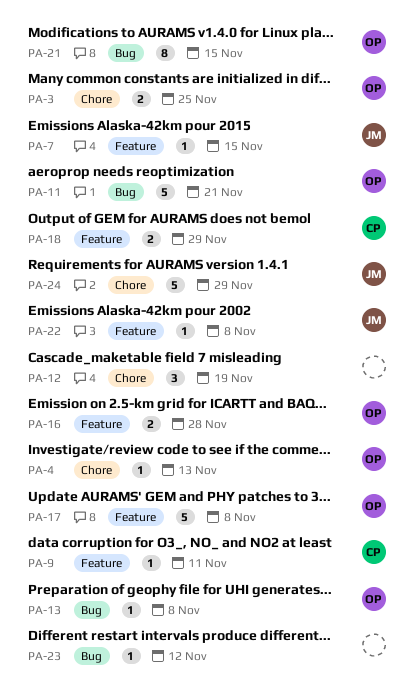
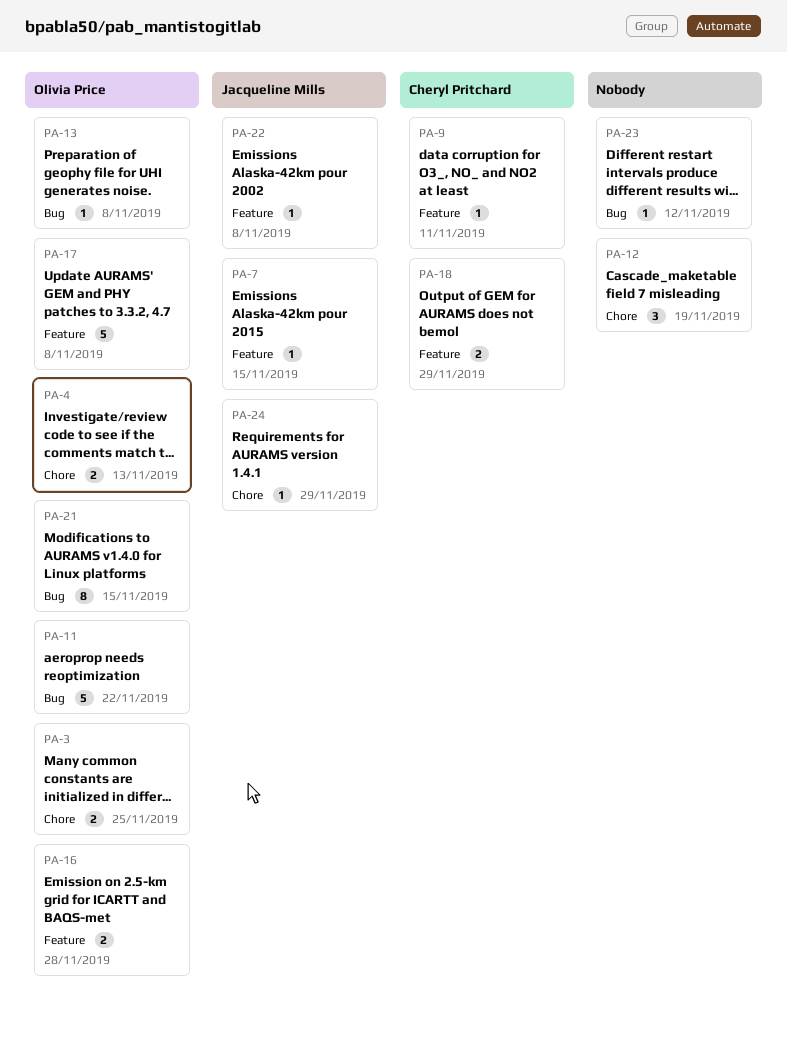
PA-4, estimate: 1 -> 2
PA-11, due: Nov 21 -> Nov 22
PA-24, estimate: 5 -> 1

